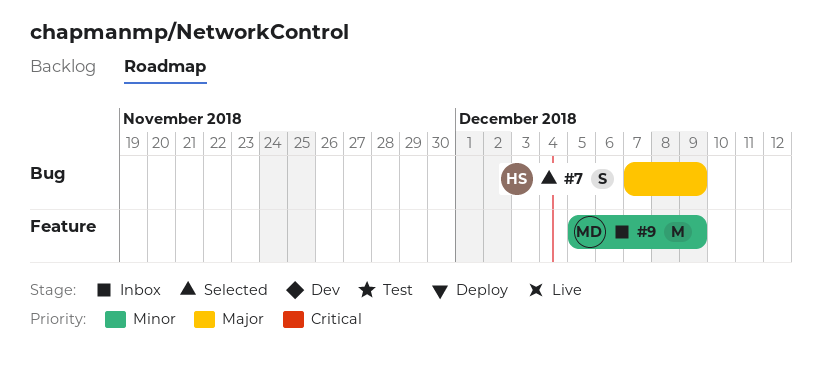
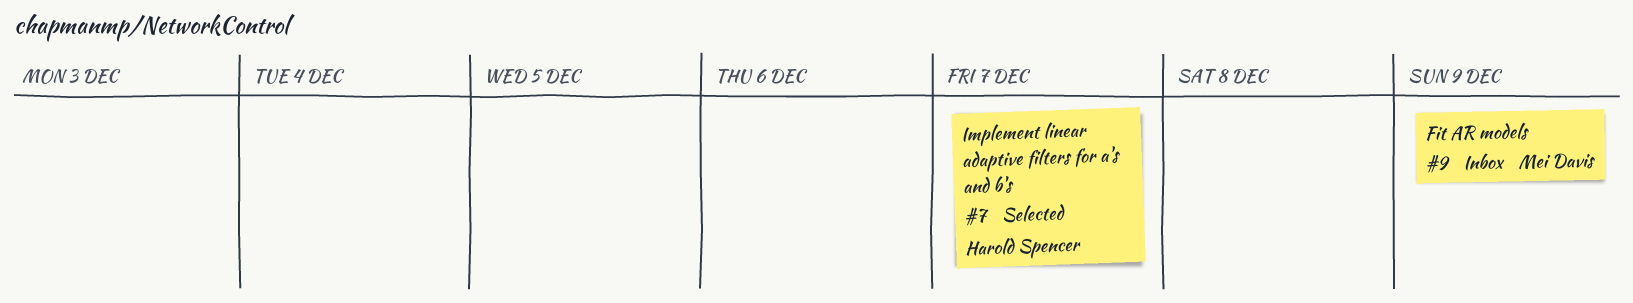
#7, due: Dec 9 -> Dec 7

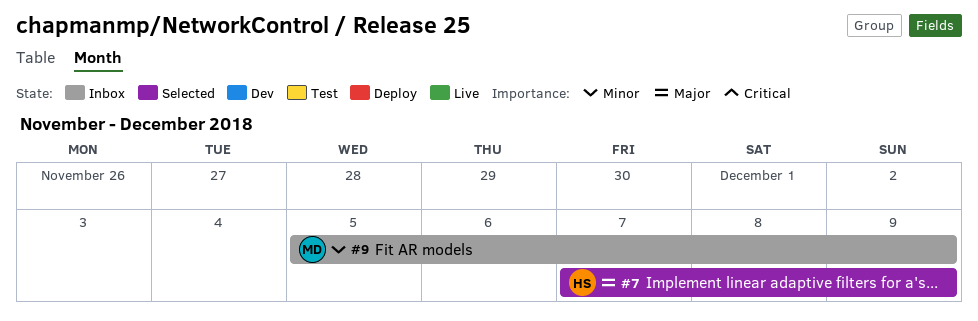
#7, due: Dec 7 -> Dec 9

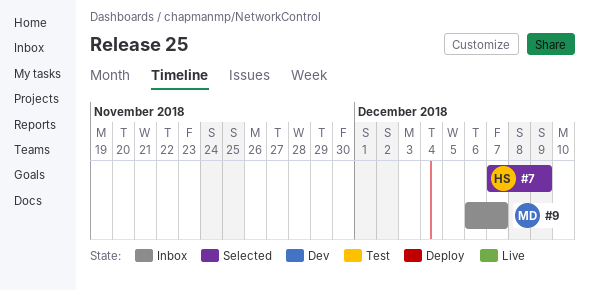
#9, start: Dec 5 -> Dec 6
#9, due: Dec 9 -> Dec 7

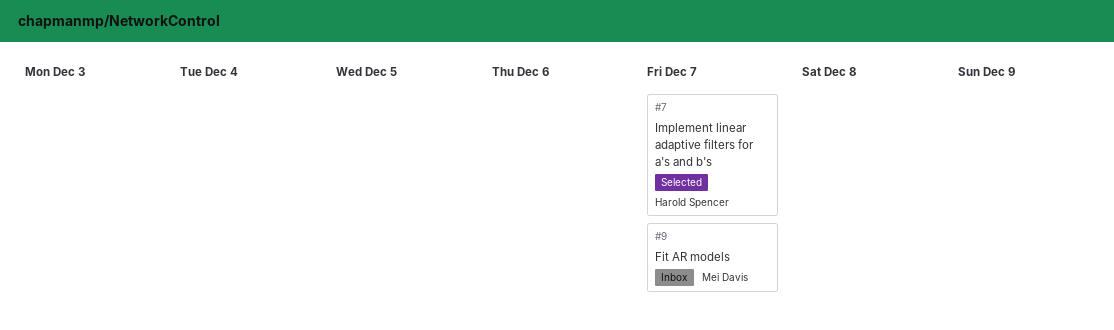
#7, due: Dec 9 -> Dec 7

